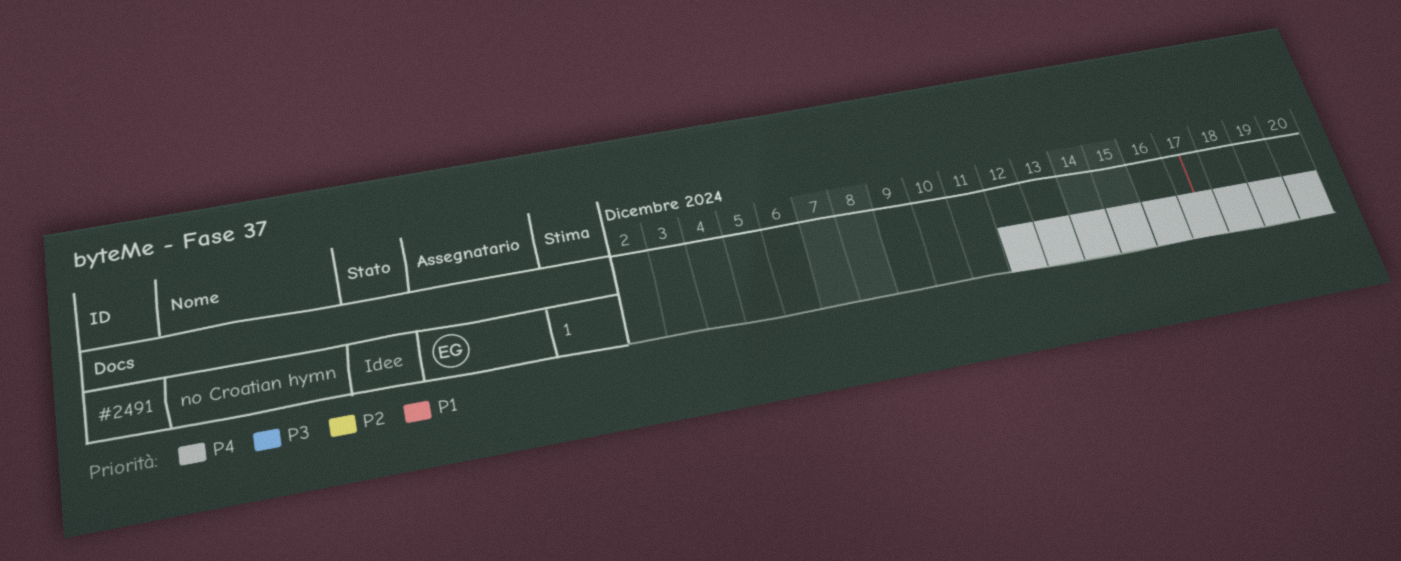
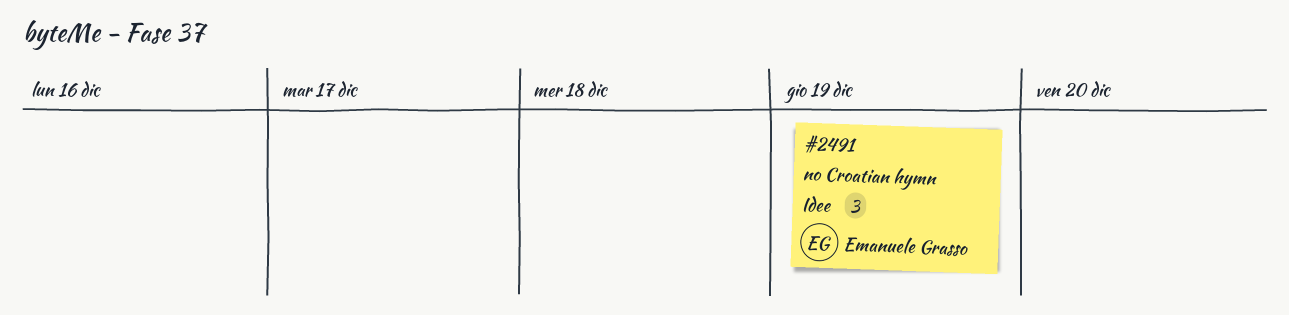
#2491, estimate: 1 -> 3
#2491, due: Dec 20 -> Dec 19

